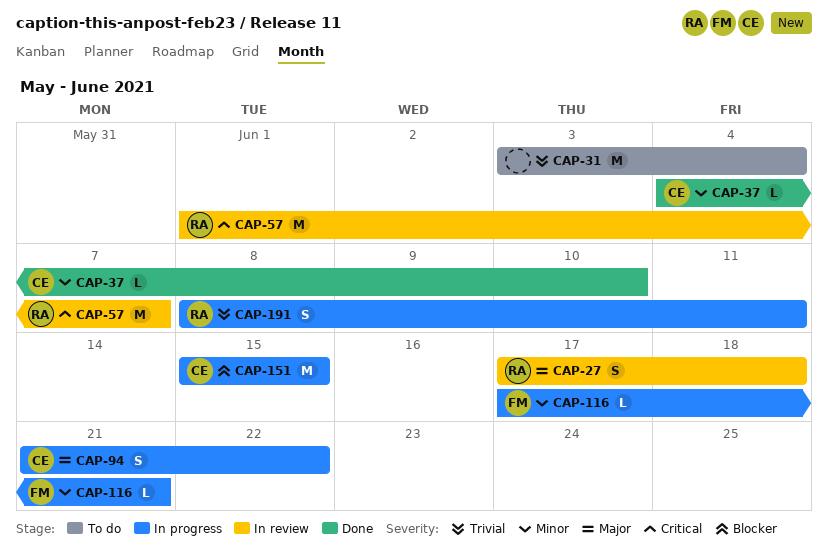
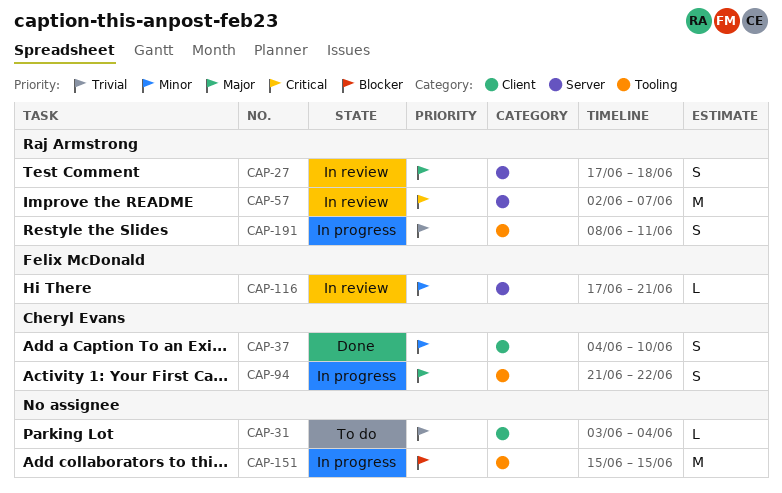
CAP-31, estimate: M -> L
CAP-37, estimate: L -> S
CAP-57, start: Jun 1 -> Jun 2
CAP-116, status: In progress -> In review
CAP-151, owner: Cheryl Evans -> none

